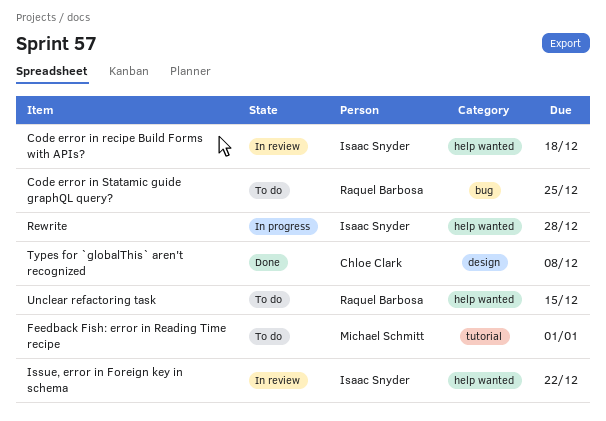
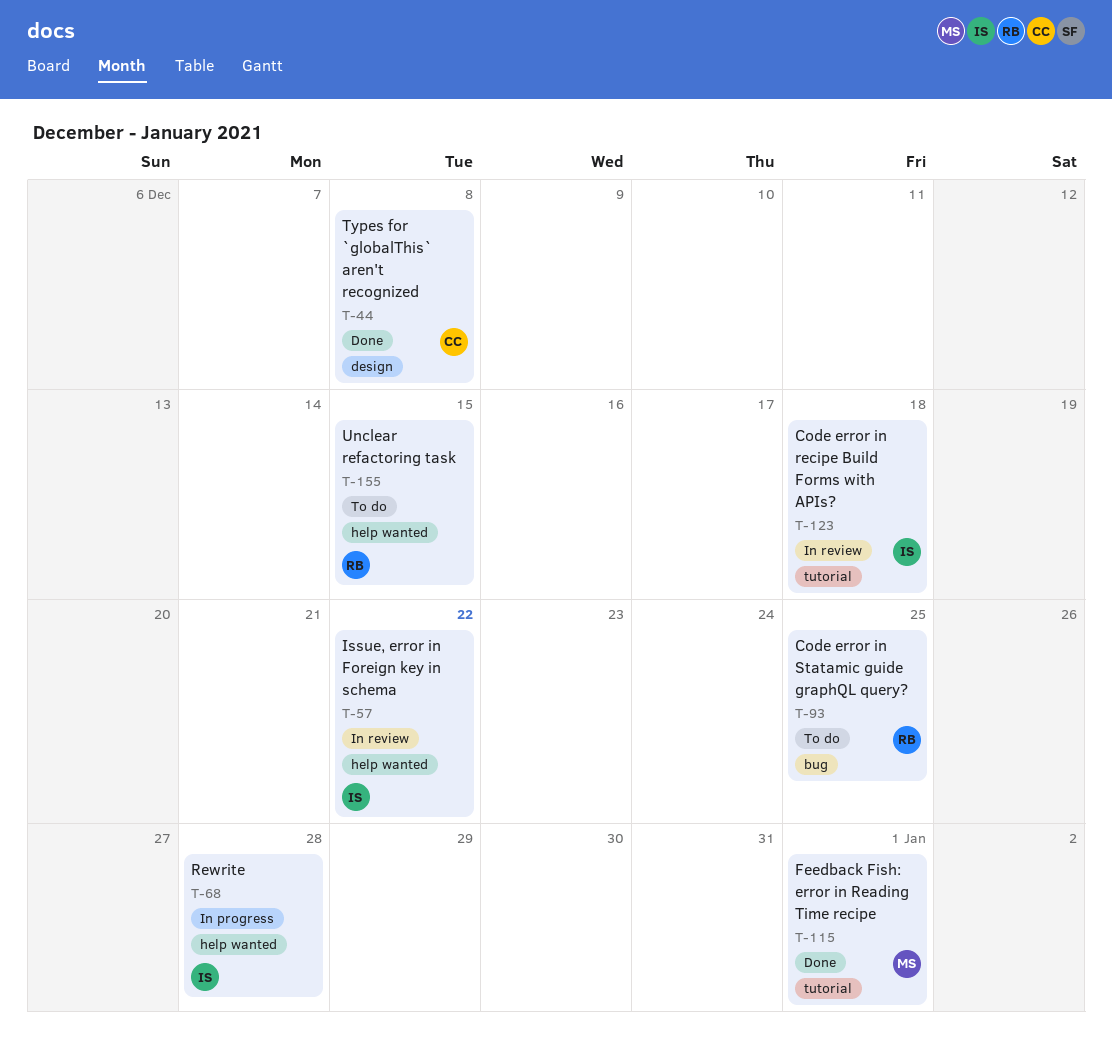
Code error in recipe Build Forms with APIs?, label: help wanted -> tutorial
Feedback Fish: error in Reading Time recipe, status: To do -> Done

